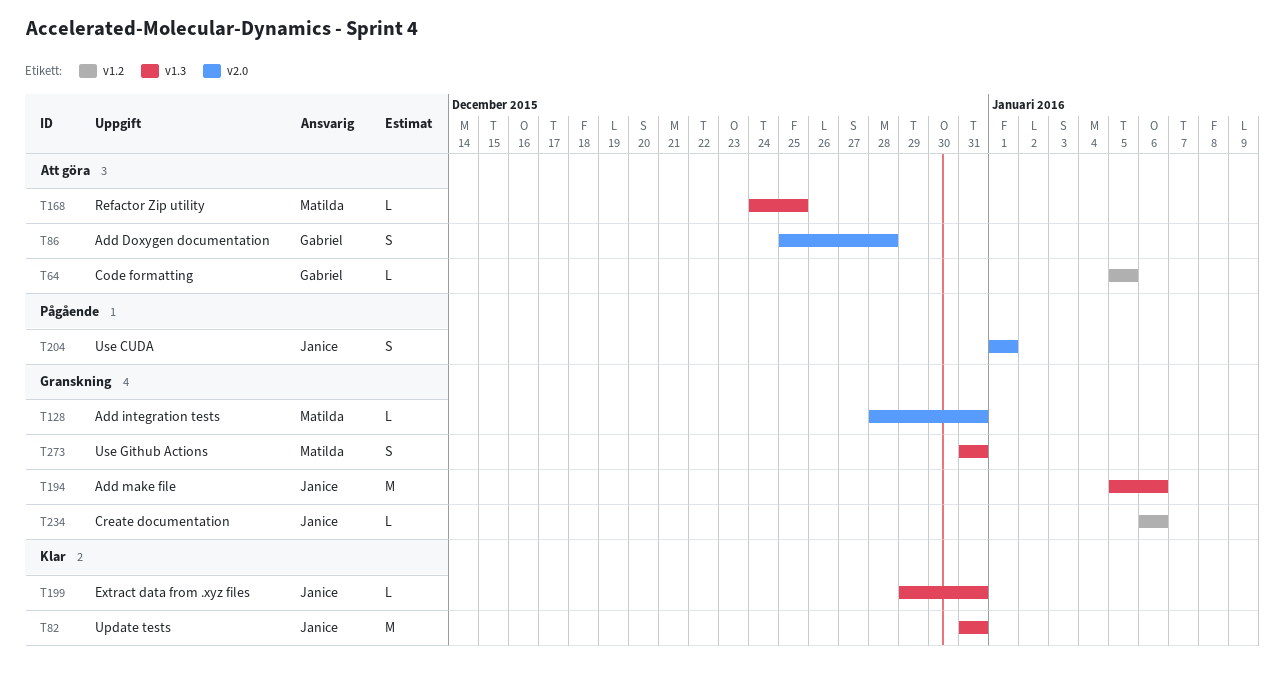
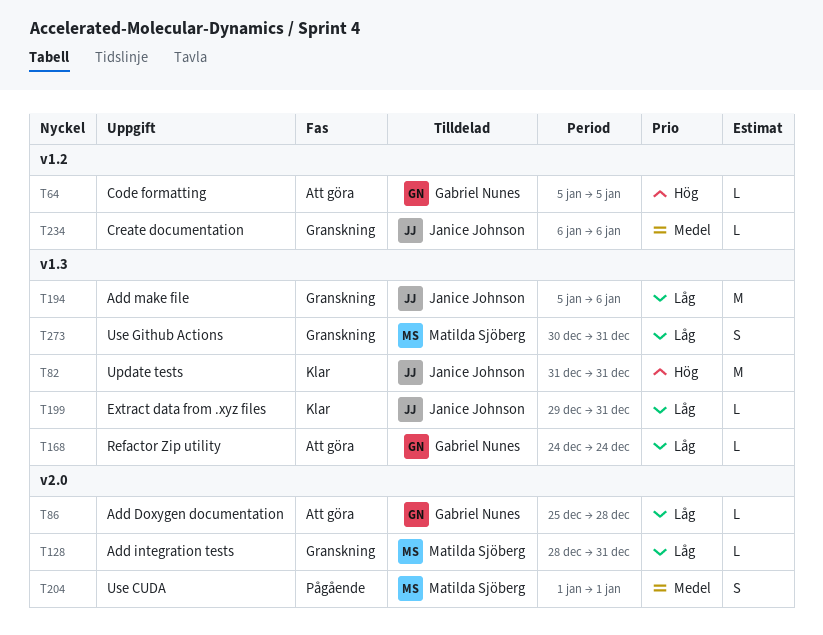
T86, estimate: S -> L
T168, owner: Matilda Sjöberg -> Gabriel Nunes
T168, due: Dec 25 -> Dec 24
T204, owner: Janice Johnson -> Matilda Sjöberg
T273, start: Dec 31 -> Dec 30

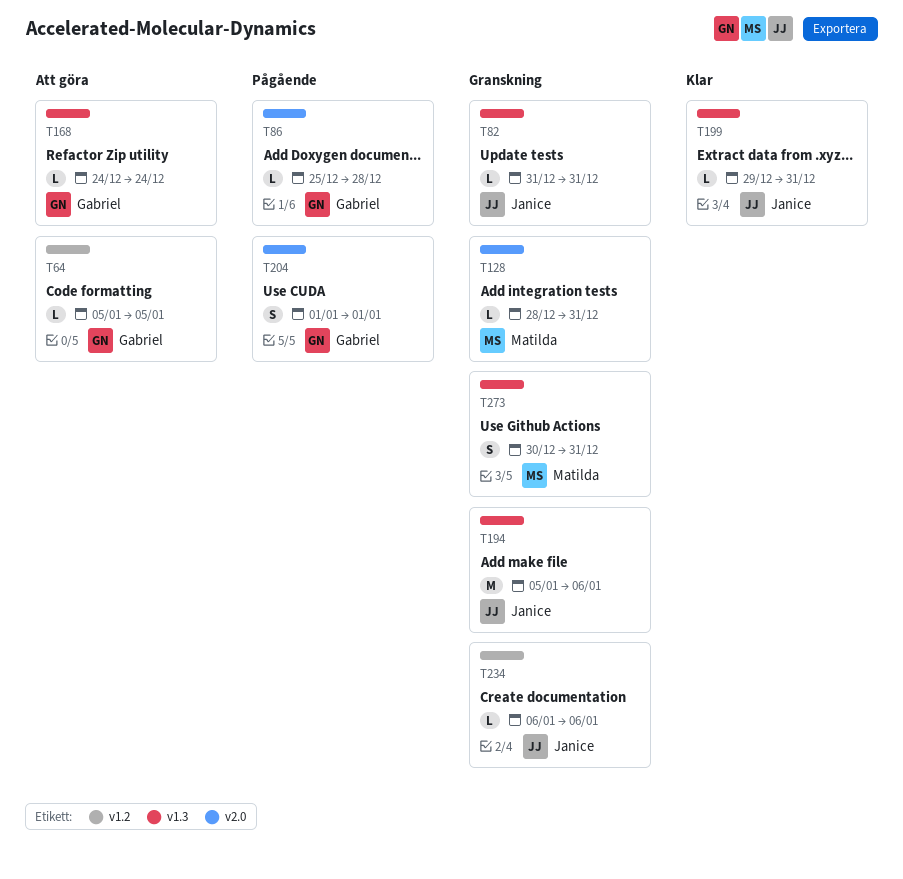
T82, status: Klar -> Granskning
T82, estimate: M -> L
T86, status: Att göra -> Pågående
T204, owner: Matilda Sjöberg -> Gabriel Nunes

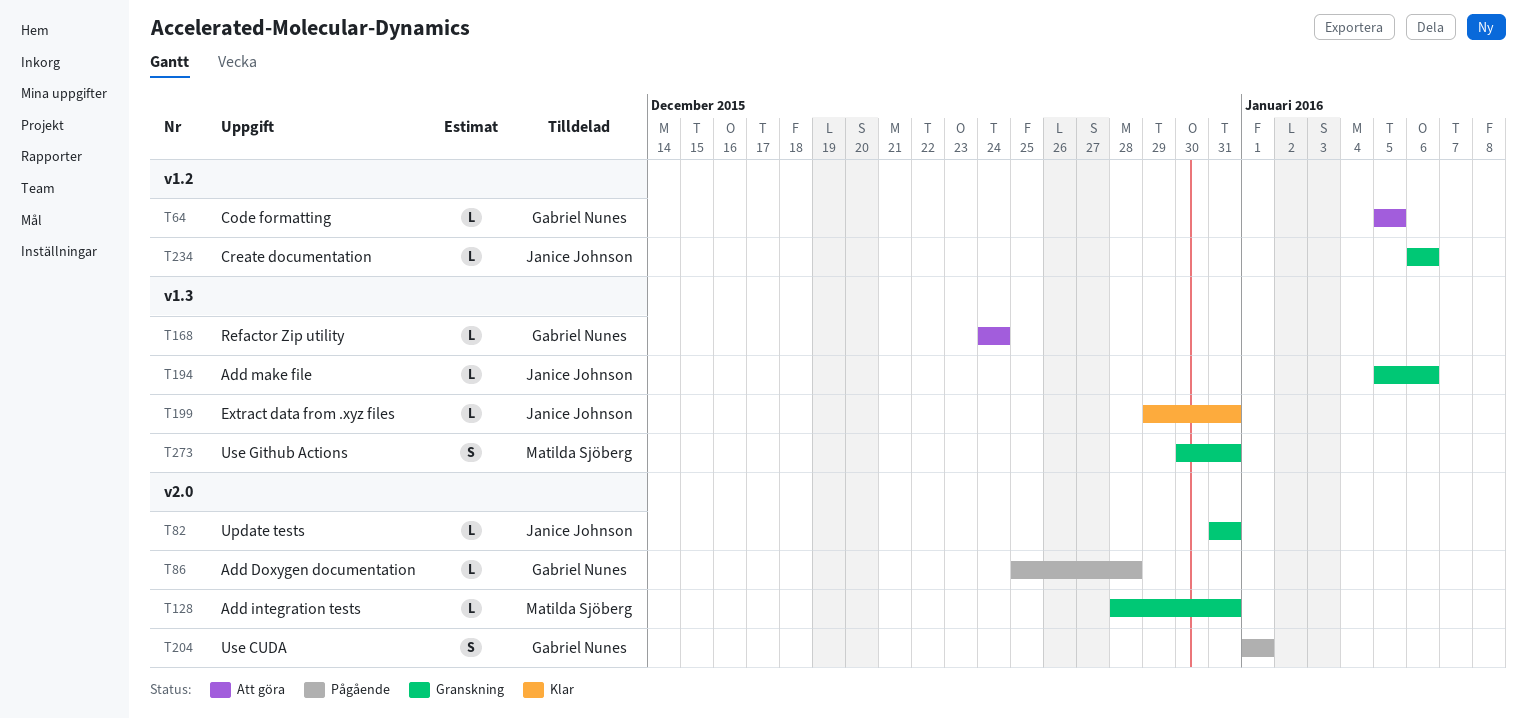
T82, label: v1.3 -> v2.0
T194, estimate: M -> L

